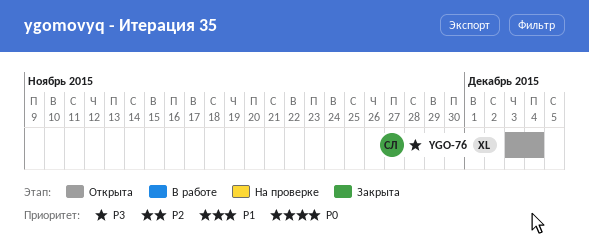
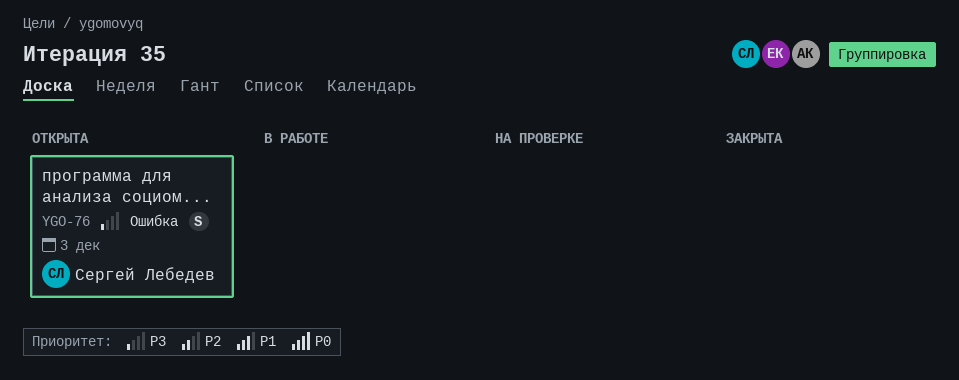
YGO-76, estimate: XL -> S
YGO-76, due: Dec 4 -> Dec 3

